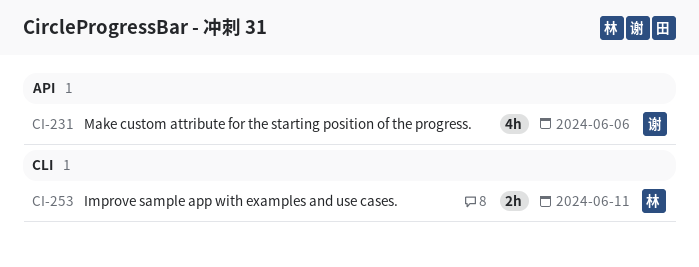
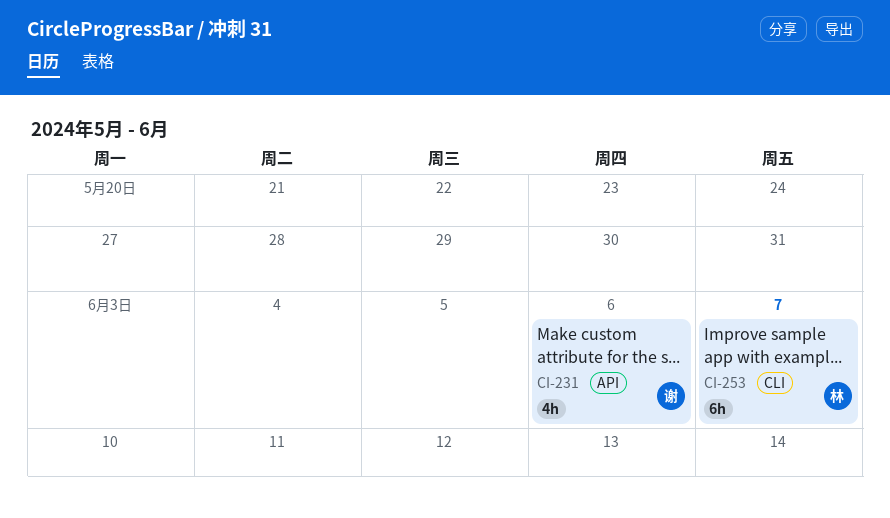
CI-253, estimate: 2h -> 6h
CI-253, due: Jun 11 -> Jun 7

